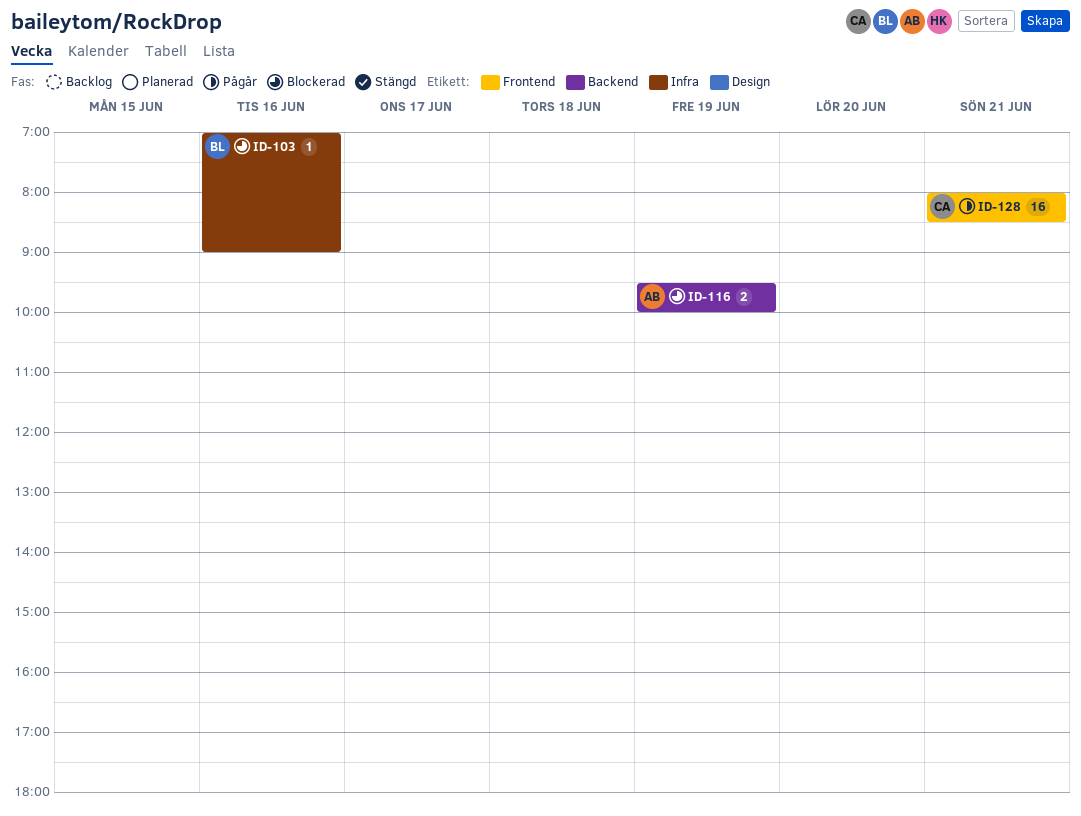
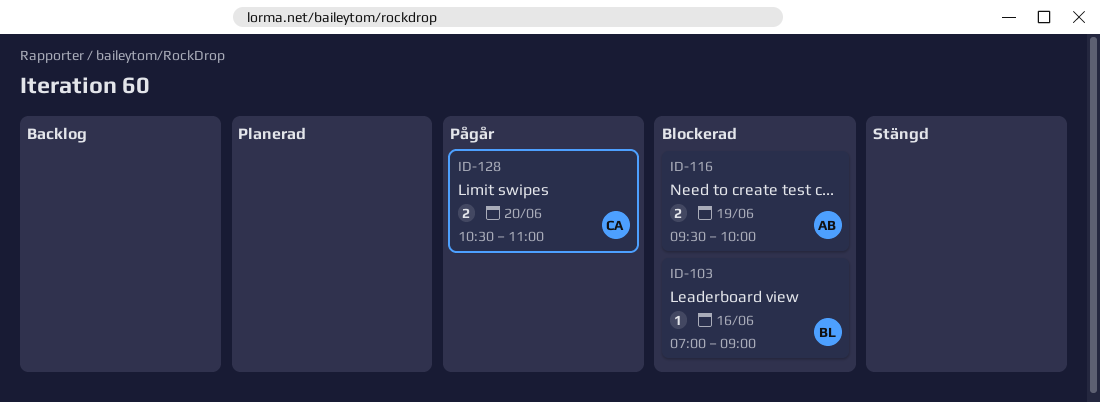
ID-128, estimate: 16 -> 2
ID-128, day: Jun 21 -> Jun 20
ID-128, begins: 08:00 -> 10:30
ID-128, ends: 08:30 -> 11:00

